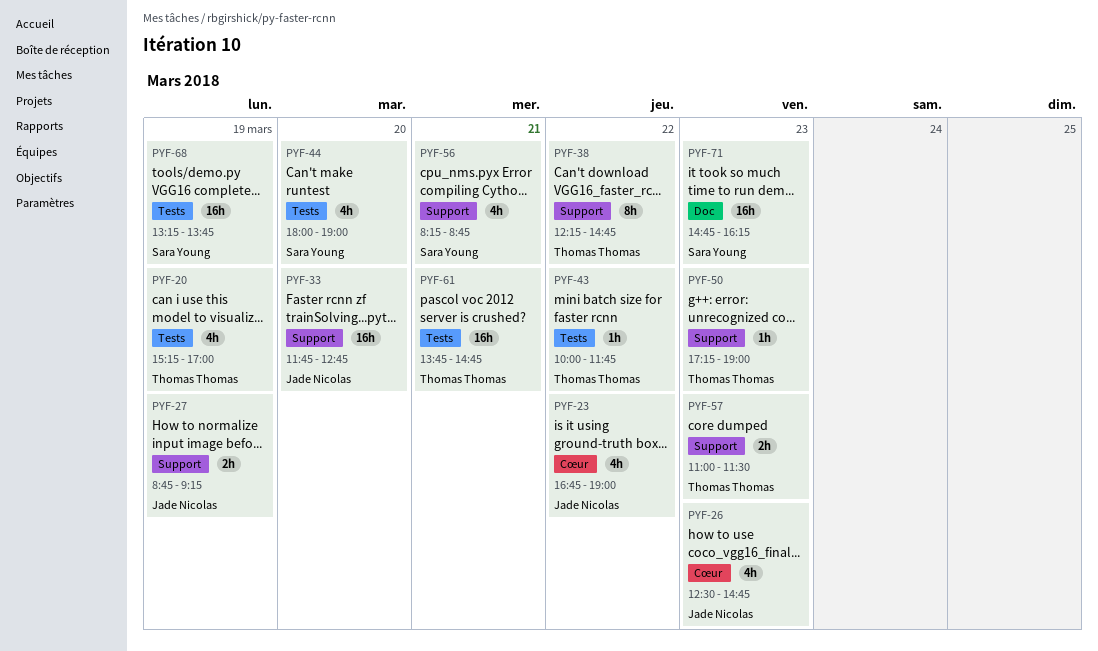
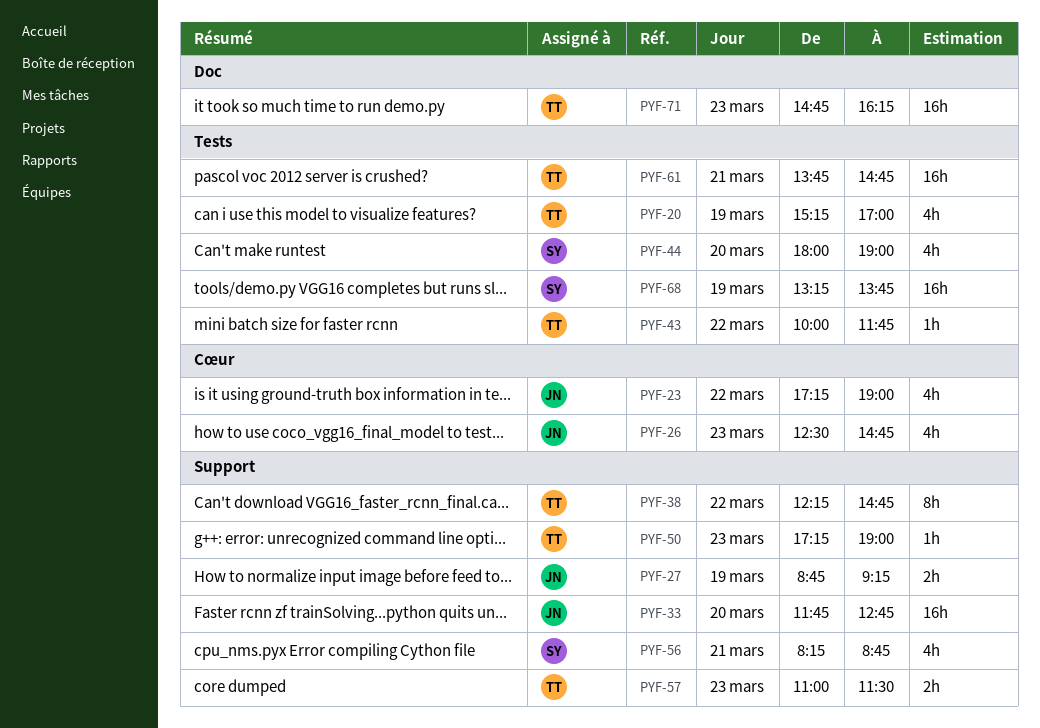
PYF-23, begins: 16:45 -> 17:15
PYF-71, owner: Sara Young -> Thomas Thomas

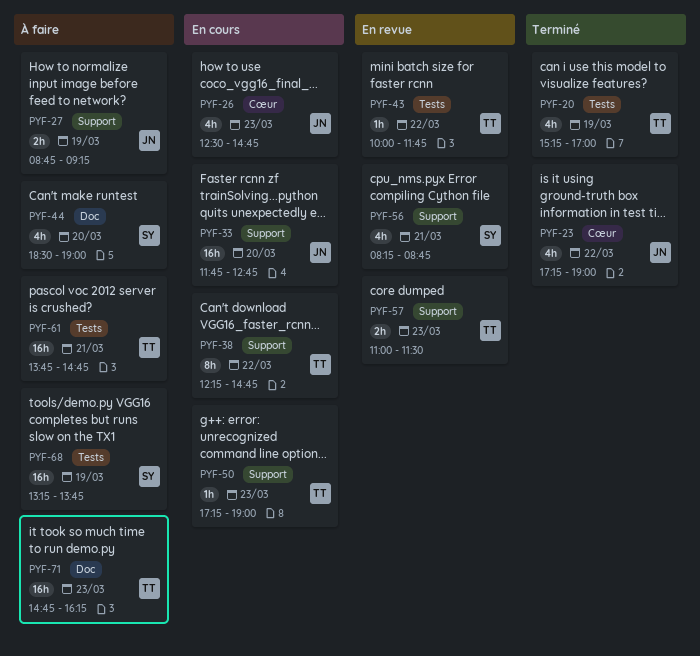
PYF-44, label: Tests -> Doc
PYF-44, begins: 18:00 -> 18:30

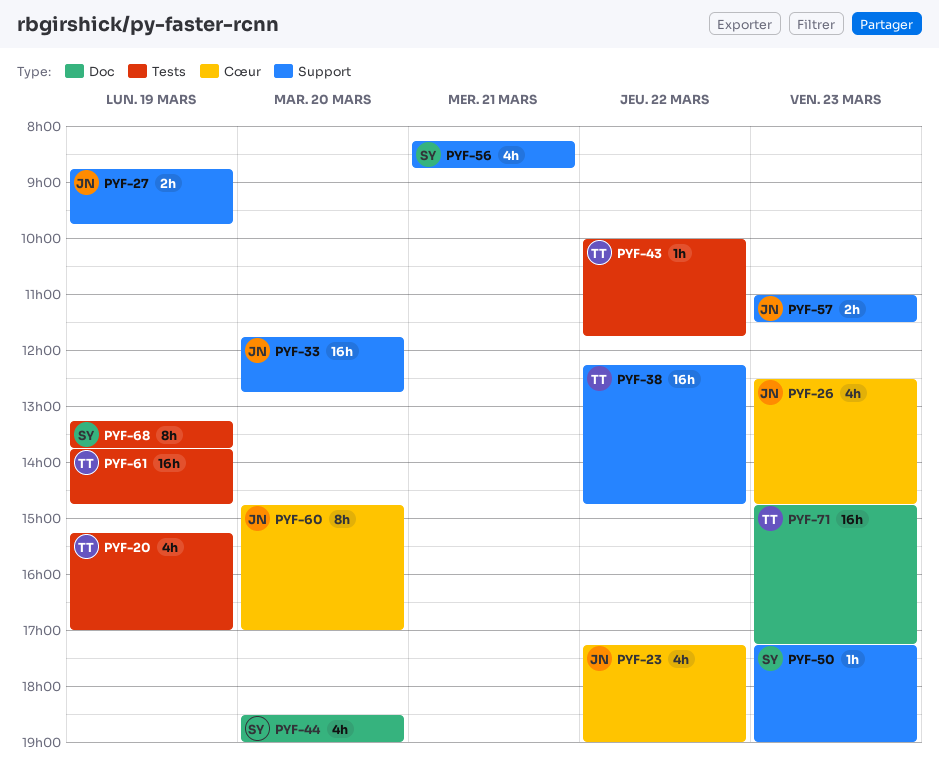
PYF-27, ends: 09:15 -> 09:45
PYF-38, estimate: 8h -> 16h
PYF-50, owner: TT -> SY
PYF-57, owner: TT -> JN
PYF-60: none -> present
PYF-61, day: Mar 21 -> Mar 19
PYF-68, estimate: 16h -> 8h
PYF-71, ends: 16:15 -> 17:15

